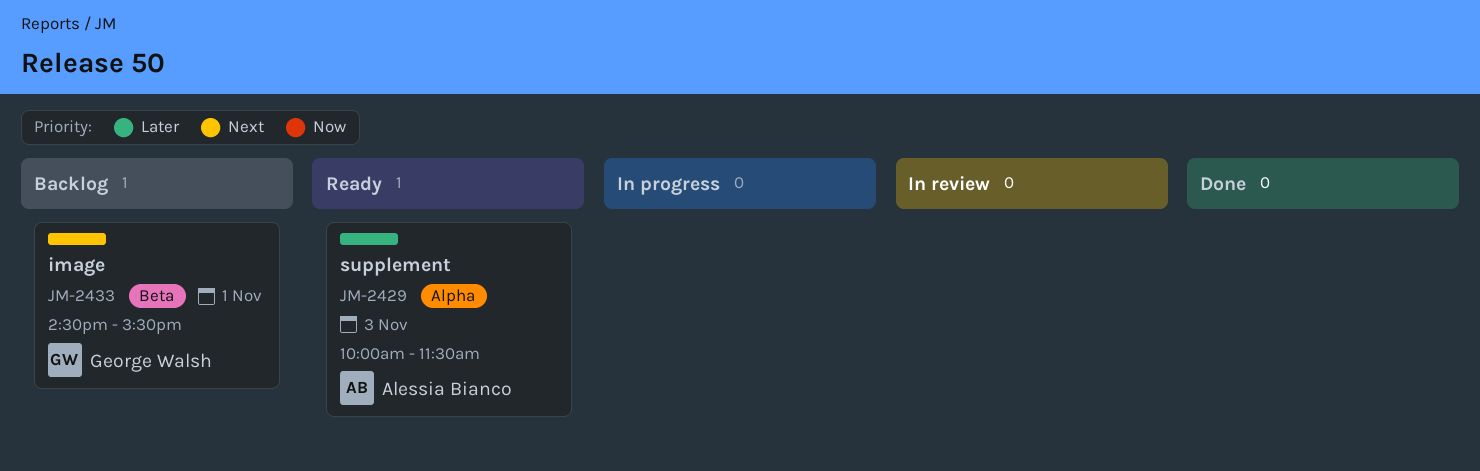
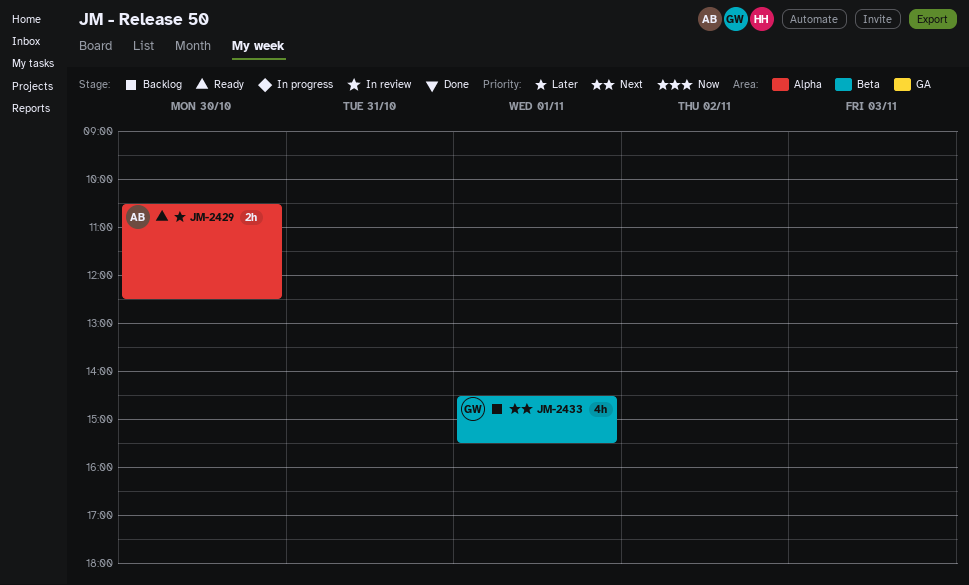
JM-2429, day: Nov 3 -> Oct 30
JM-2429, begins: 10:00 -> 10:30
JM-2429, ends: 11:30 -> 12:30

